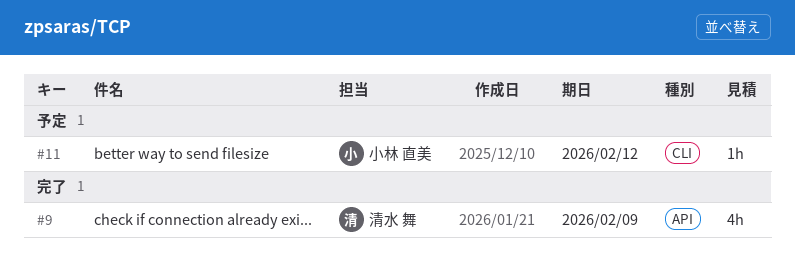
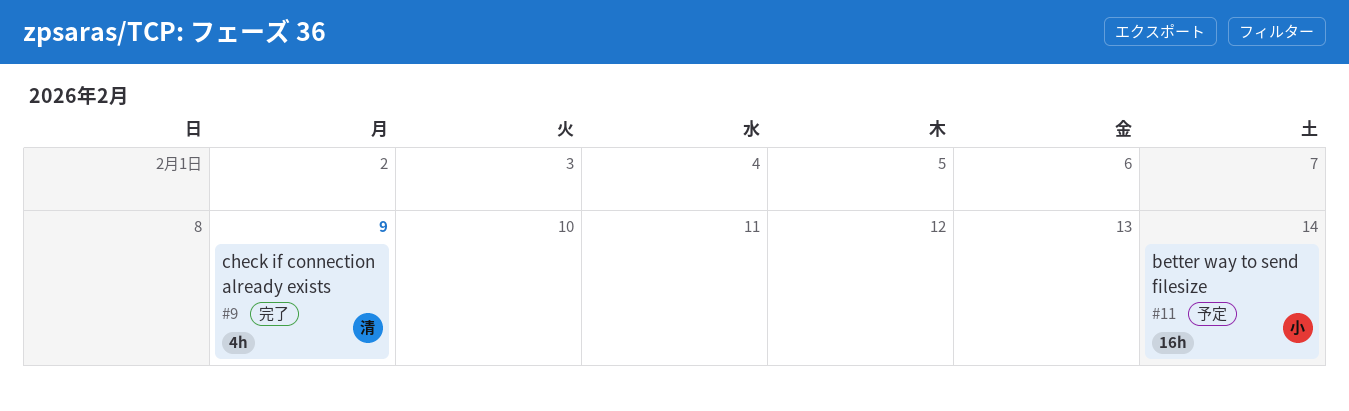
#11, estimate: 1h -> 16h
#11, due: Feb 12 -> Feb 14

